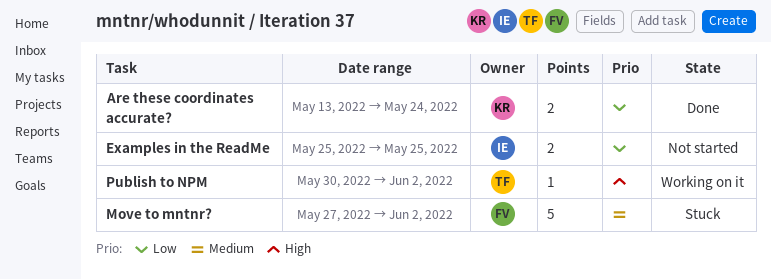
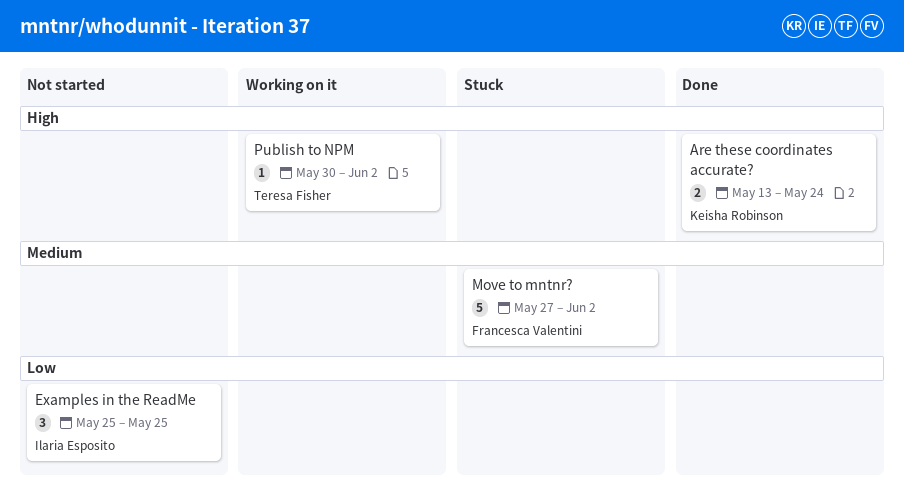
Are these coordinates accurate?, priority: Low -> High
Examples in the ReadMe, estimate: 2 -> 3

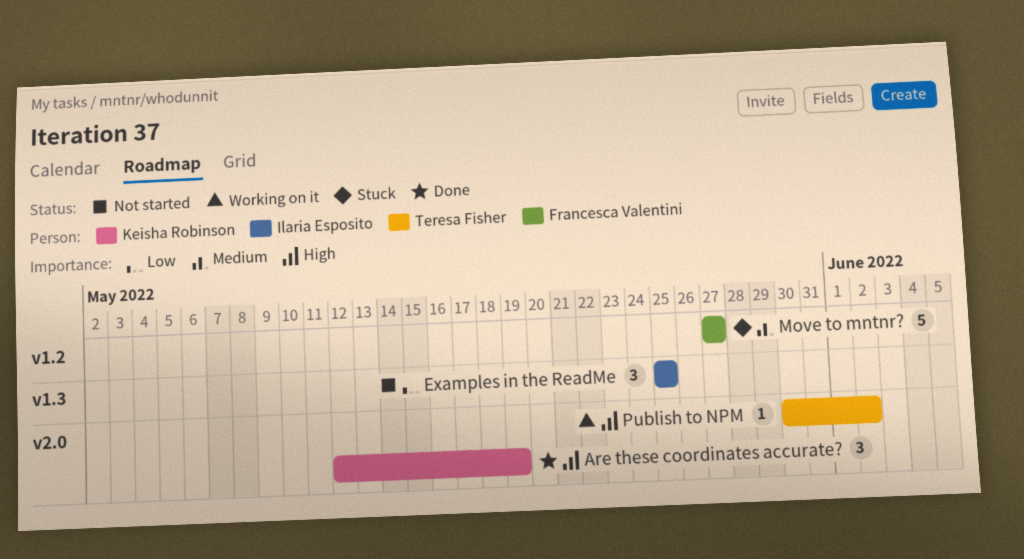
Are these coordinates accurate?, estimate: 2 -> 3
Are these coordinates accurate?, start: May 13 -> May 12
Are these coordinates accurate?, due: May 24 -> May 19
Move to mntnr?, due: Jun 2 -> May 27

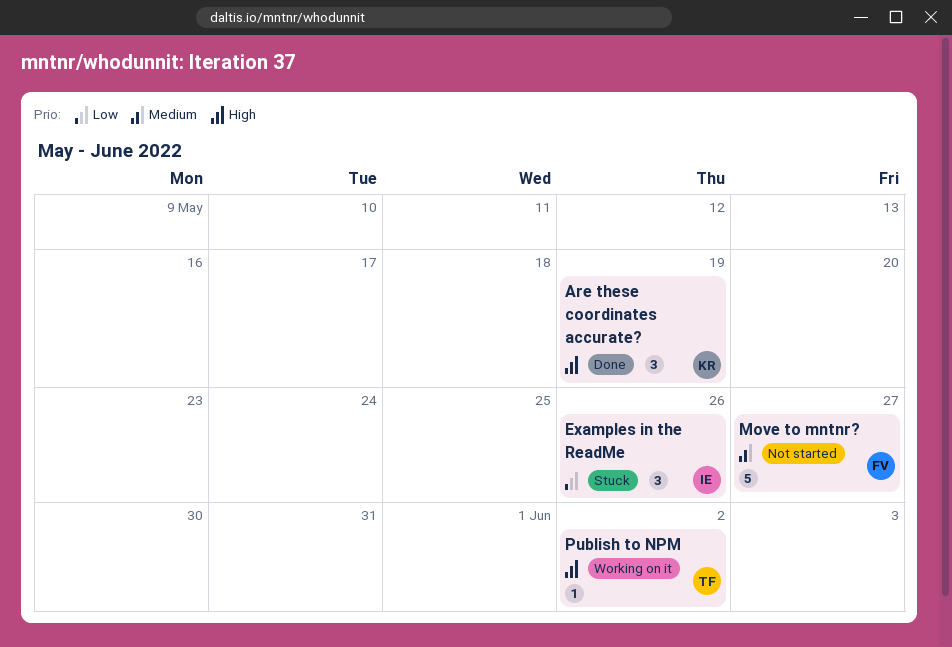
Examples in the ReadMe, status: Not started -> Stuck
Examples in the ReadMe, due: May 25 -> May 26
Move to mntnr?, status: Stuck -> Not started

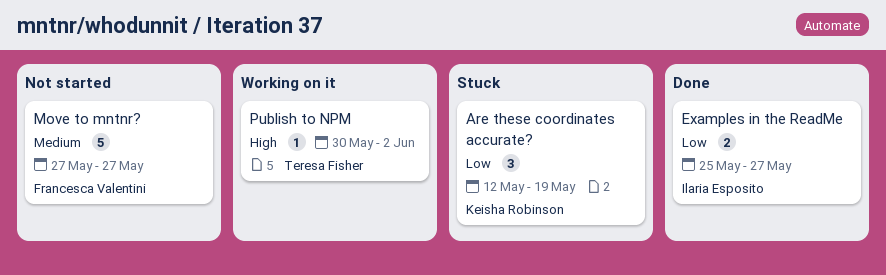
Are these coordinates accurate?, status: Done -> Stuck
Are these coordinates accurate?, priority: High -> Low
Examples in the ReadMe, status: Stuck -> Done
Examples in the ReadMe, estimate: 3 -> 2
Examples in the ReadMe, due: May 26 -> May 27

